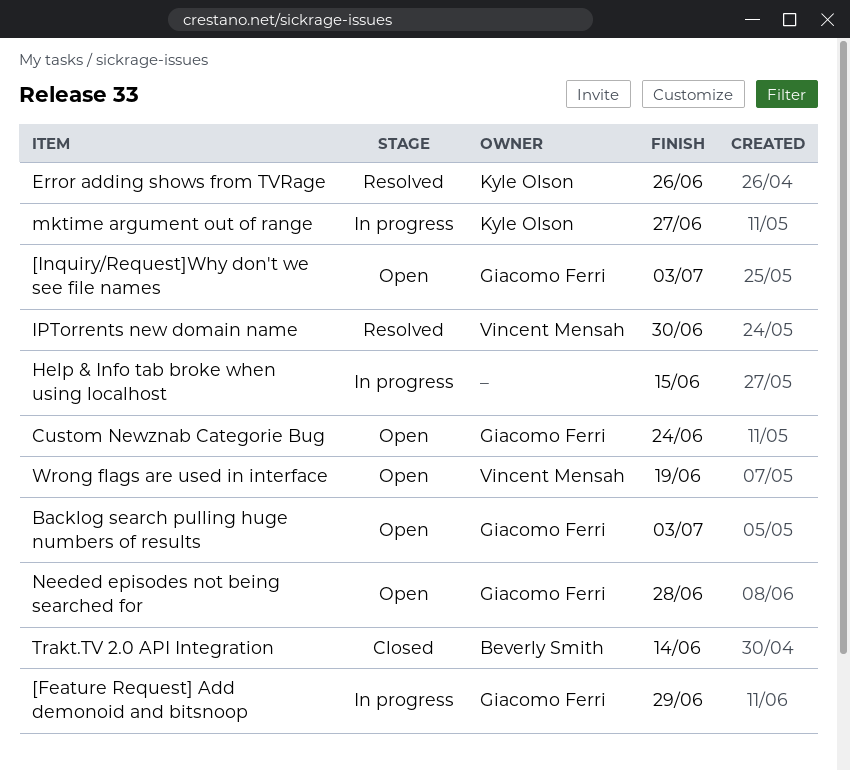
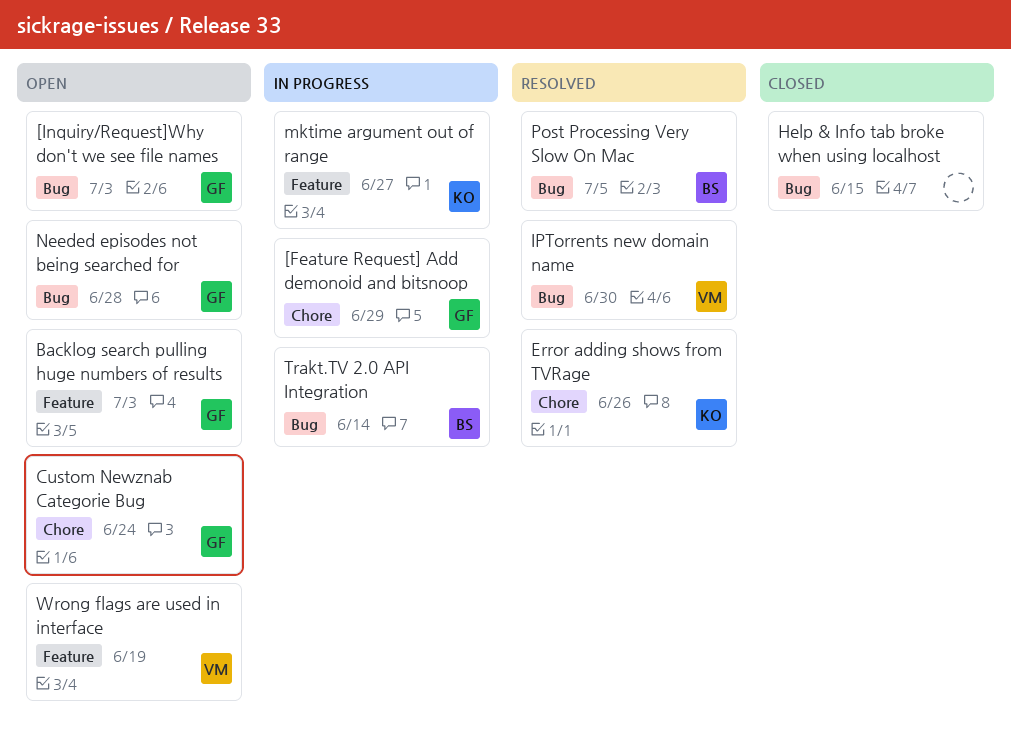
Help & Info tab broke when using localhost, status: In progress -> Closed
Post Processing Very Slow On Mac: none -> present
Trakt.TV 2.0 API Integration, status: Closed -> In progress

